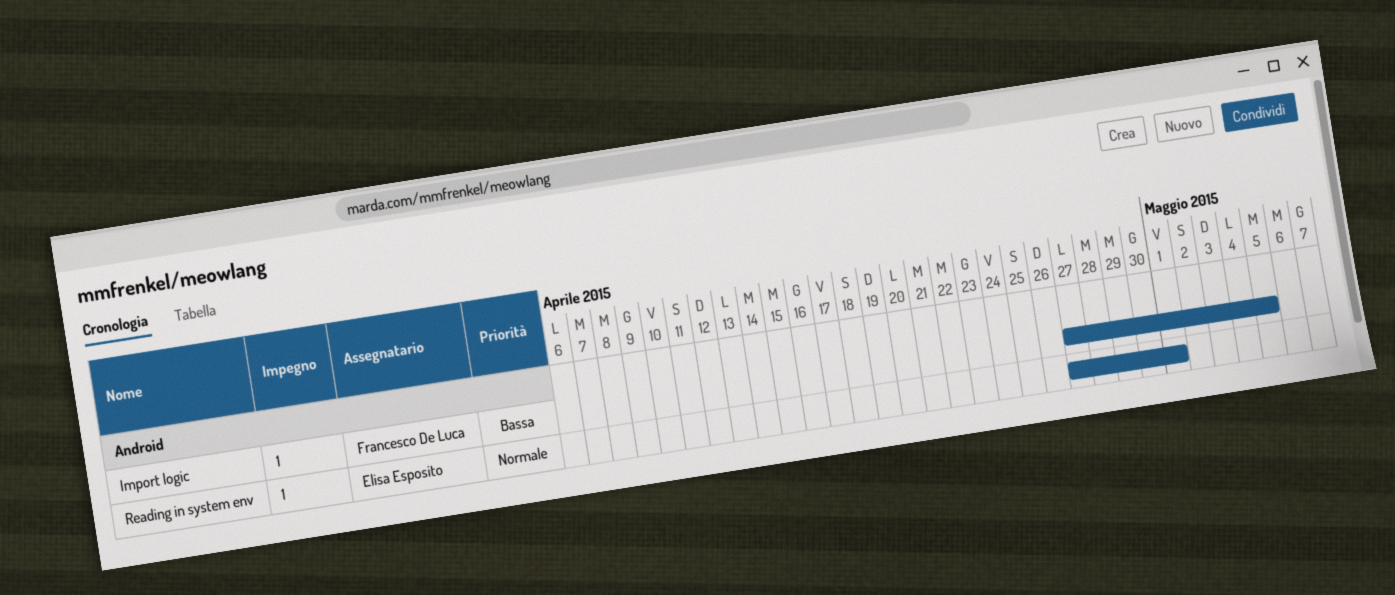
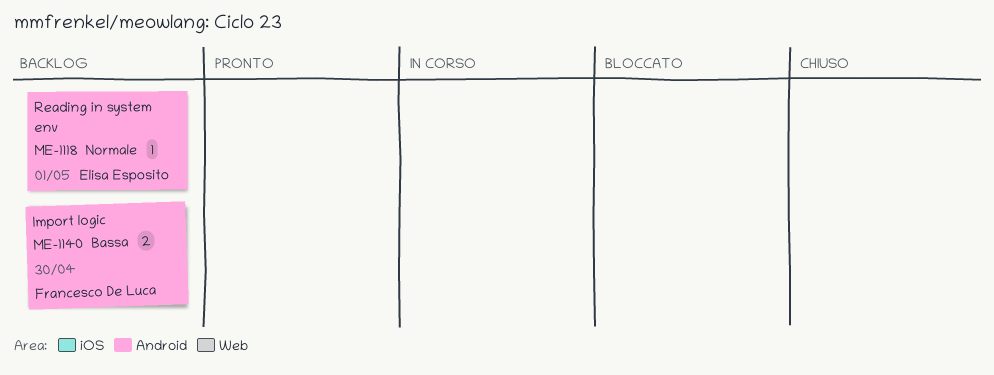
Import logic, estimate: 1 -> 2
Import logic, due: May 5 -> Apr 30

